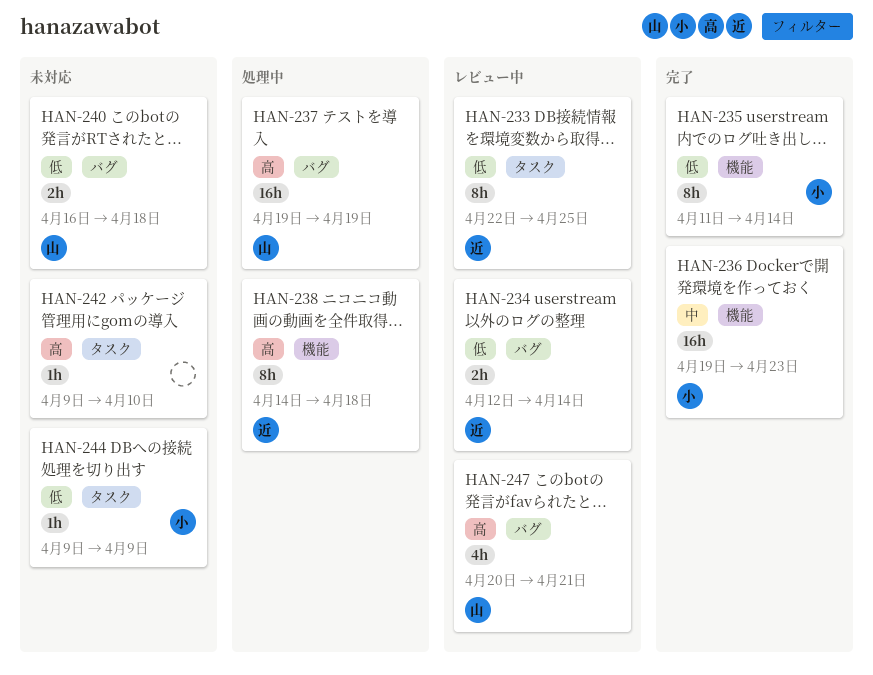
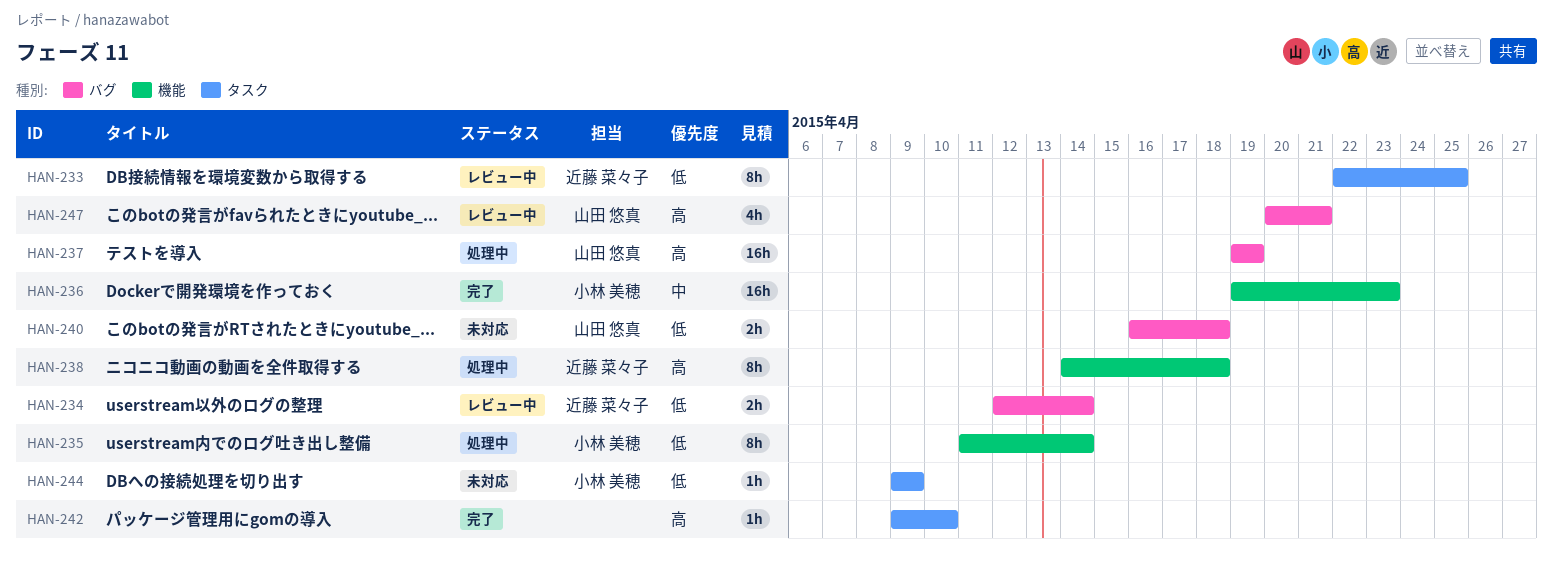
HAN-235, status: 完了 -> 処理中
HAN-242, status: 未対応 -> 完了

